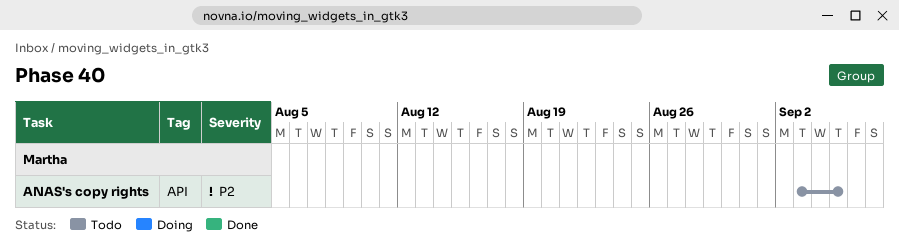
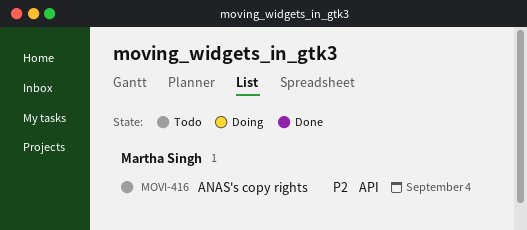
ANAS's copy rights, due: Sep 5 -> Sep 4

